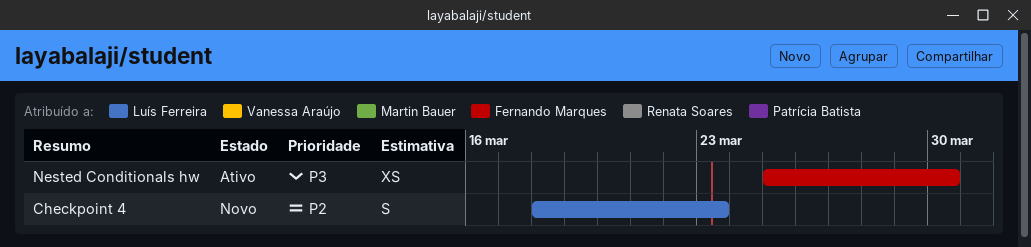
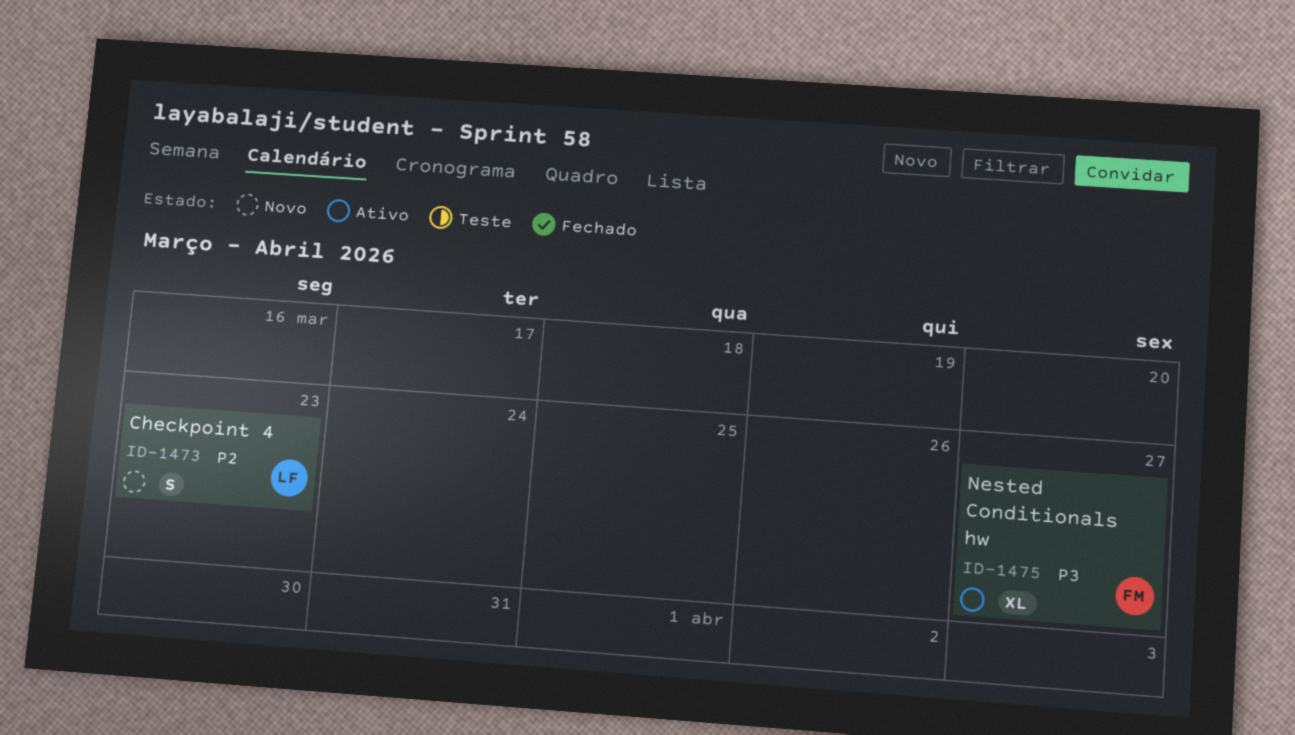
Nested Conditionals hw, estimate: XS -> XL
Nested Conditionals hw, due: Mar 30 -> Mar 27

